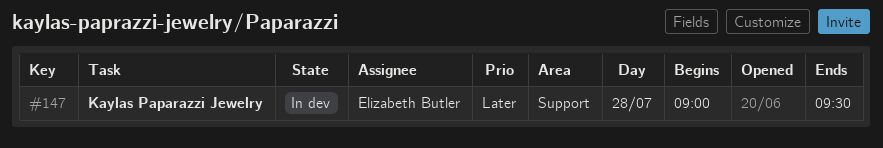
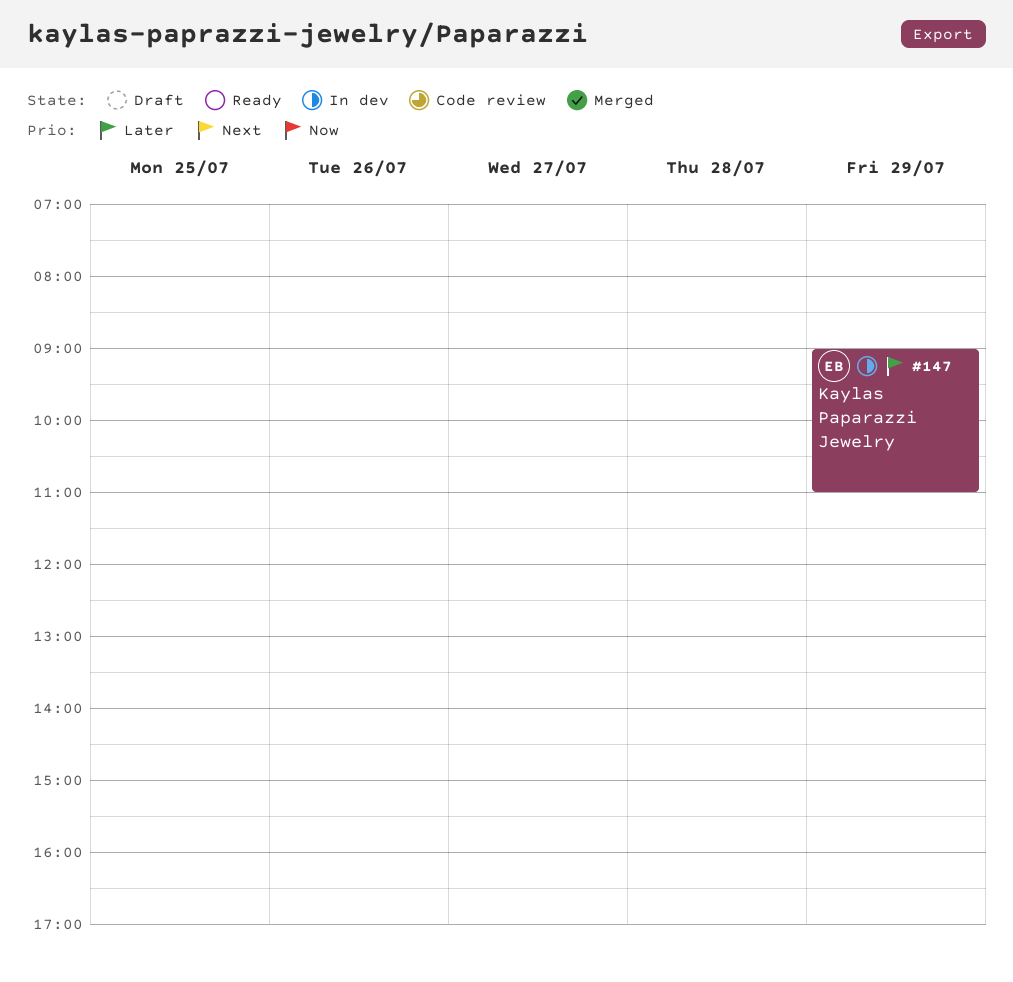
#147, day: Jul 28 -> Jul 29
#147, ends: 09:30 -> 11:00

